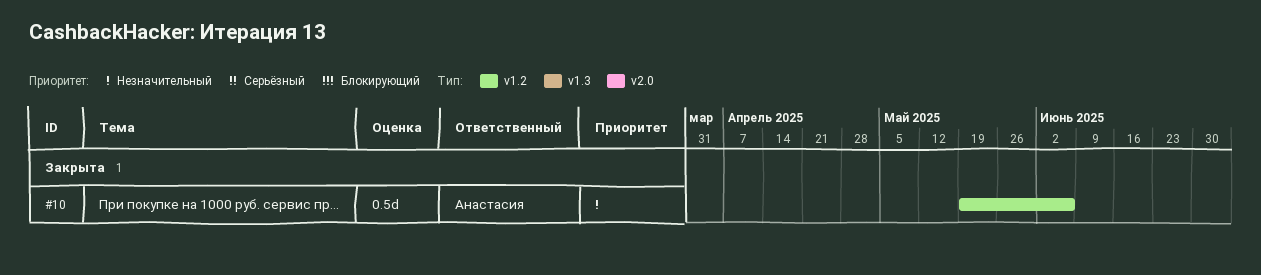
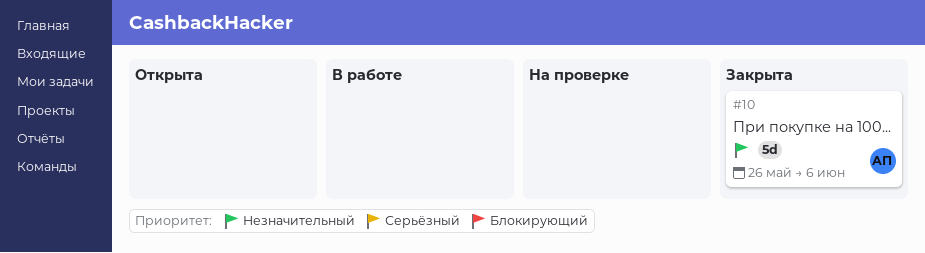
#10, estimate: 0.5d -> 5d
#10, start: May 19 -> May 26

